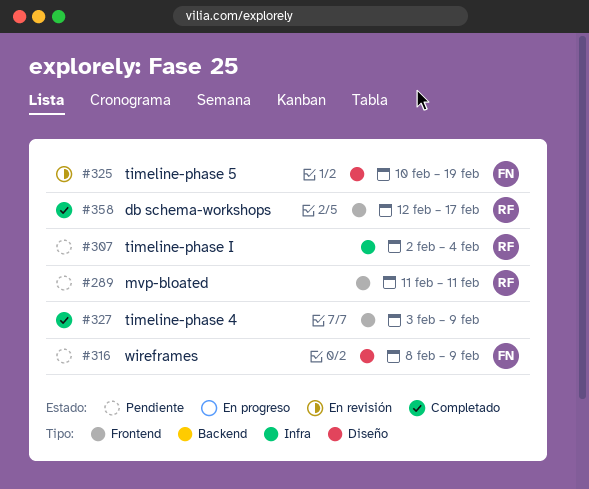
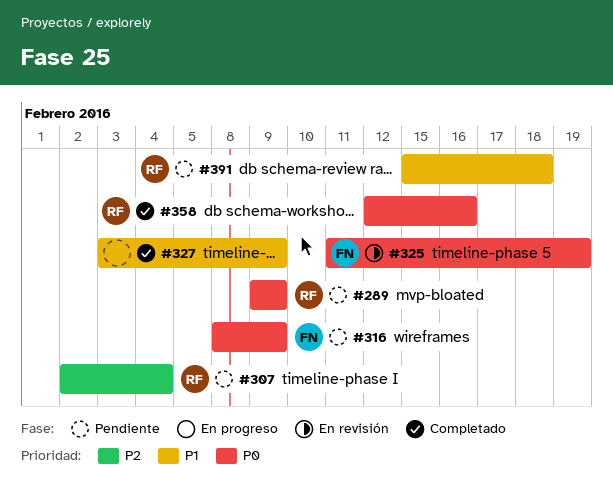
#289, start: Feb 11 -> Feb 9
#289, due: Feb 11 -> Feb 9
#325, start: Feb 10 -> Feb 11
#358, due: Feb 17 -> Feb 16
#391: none -> present

